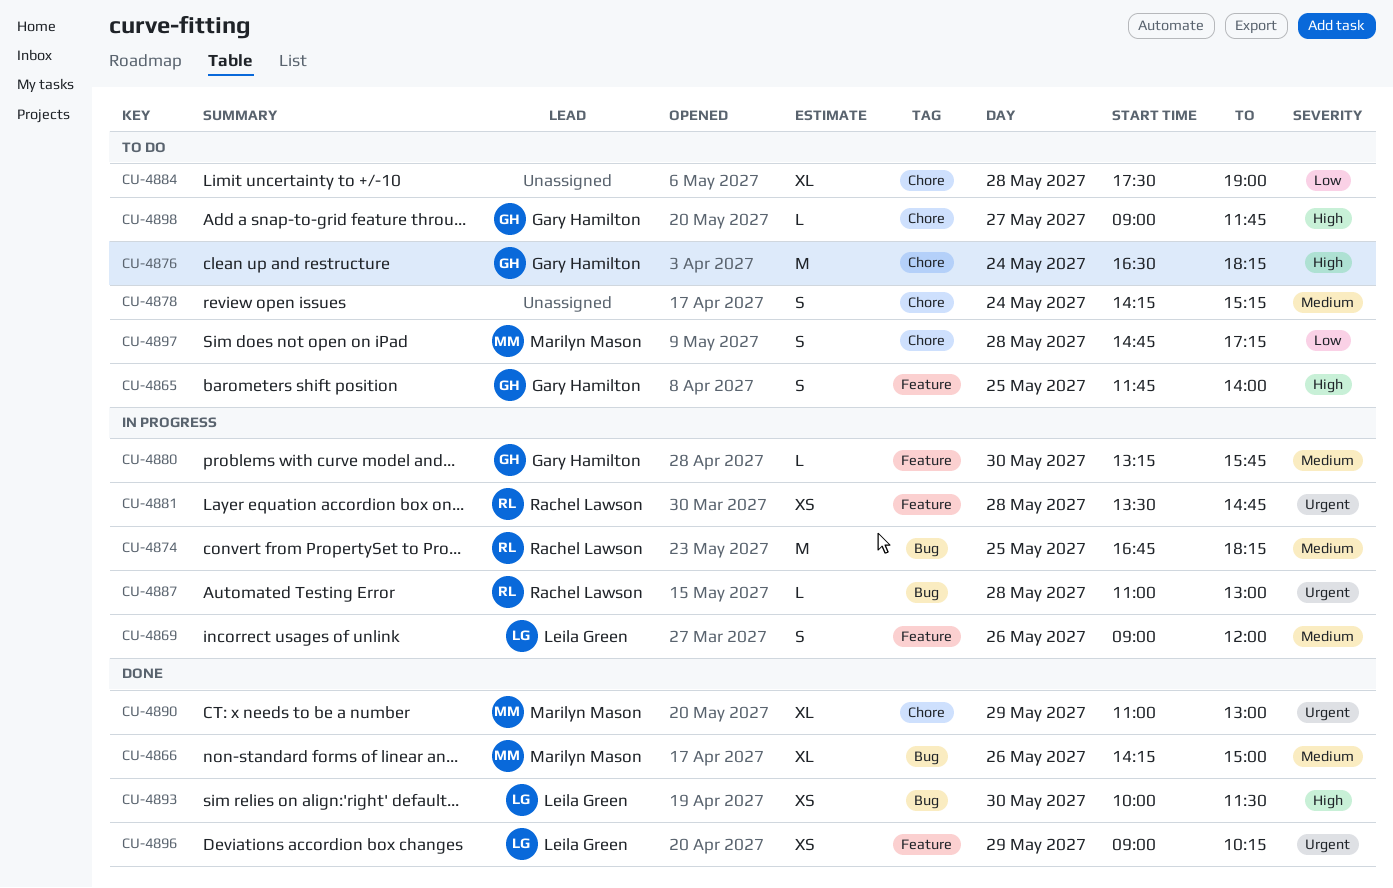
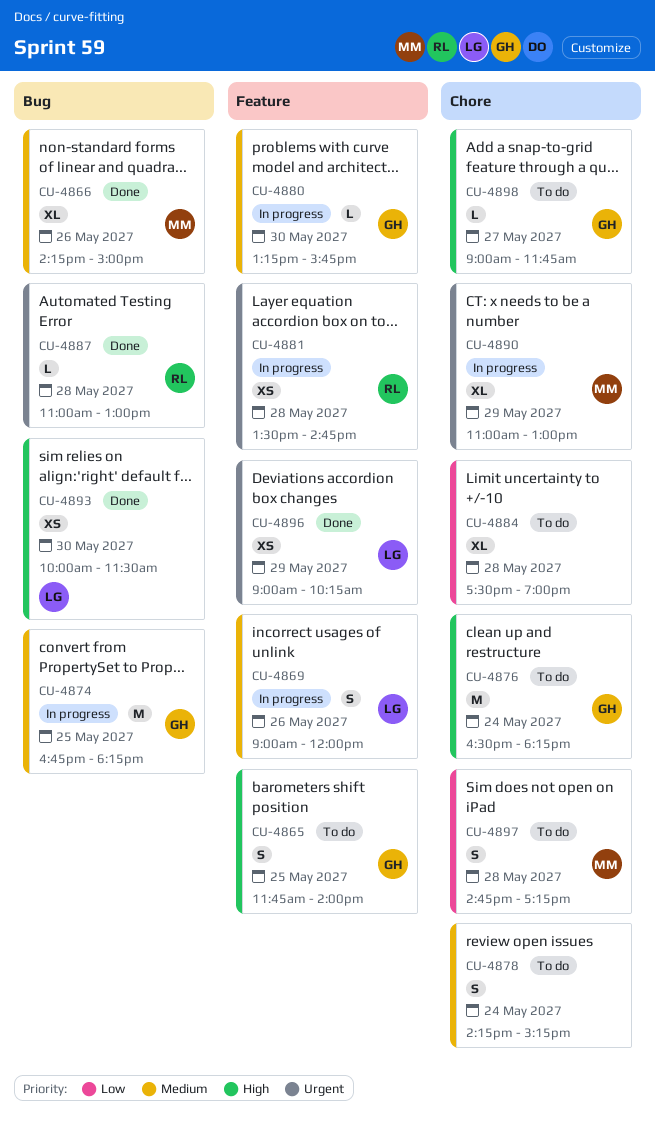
CU-4874, owner: Rachel Lawson -> Gary Hamilton
CU-4887, status: In progress -> Done
CU-4890, status: Done -> In progress

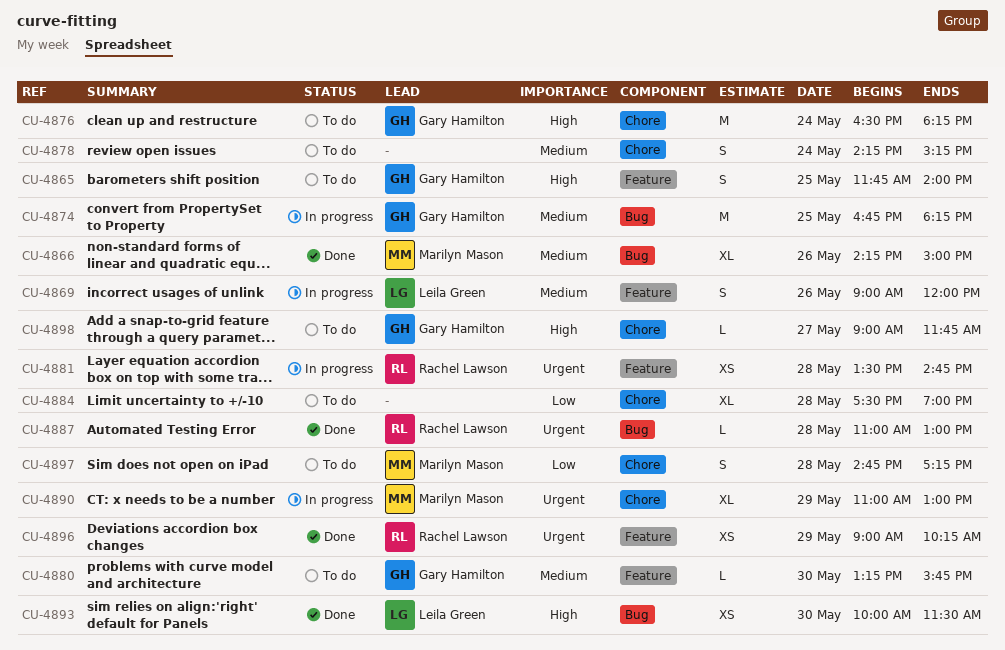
CU-4880, status: In progress -> To do
CU-4896, owner: Leila Green -> Rachel Lawson

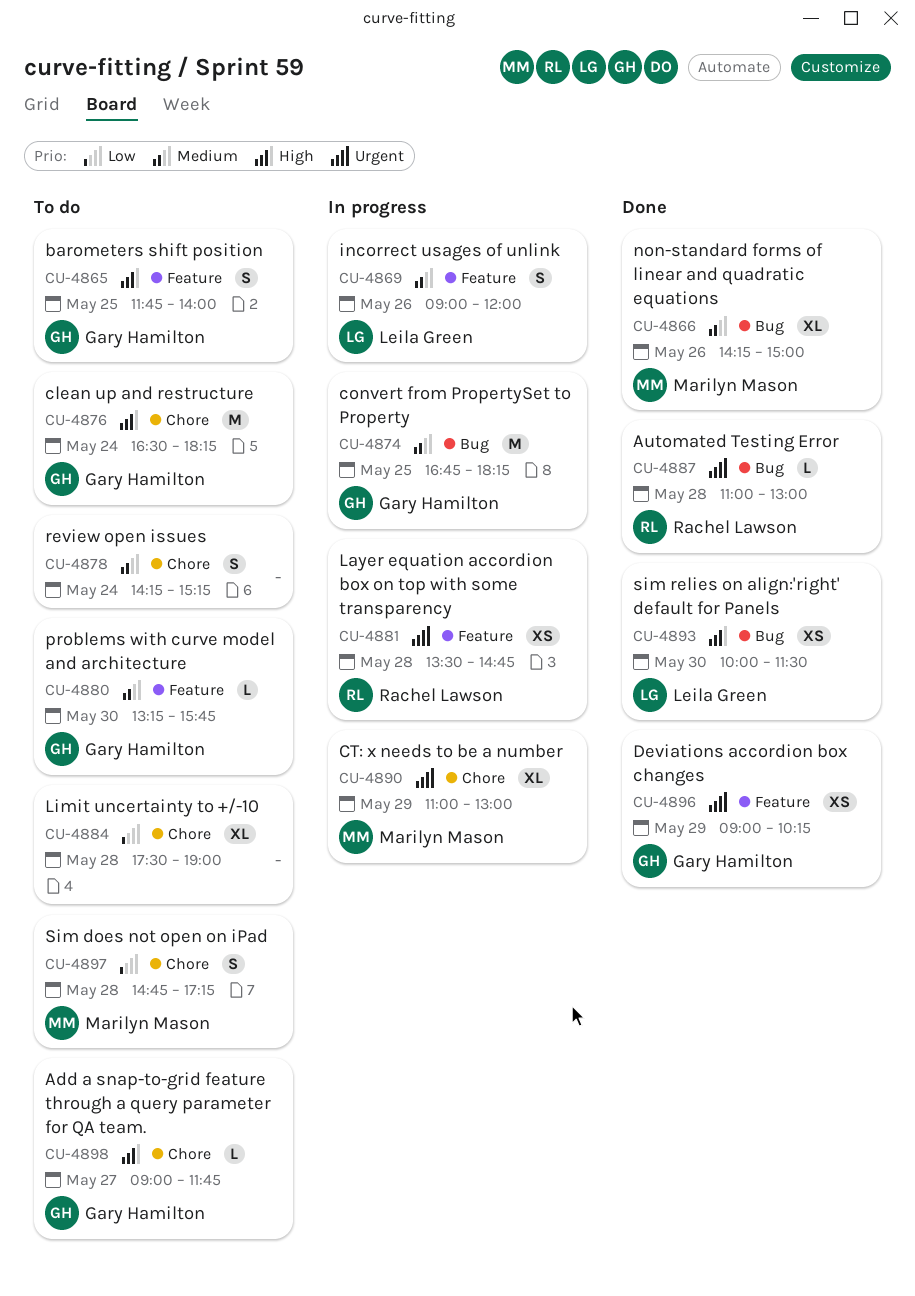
CU-4896, owner: Rachel Lawson -> Gary Hamilton

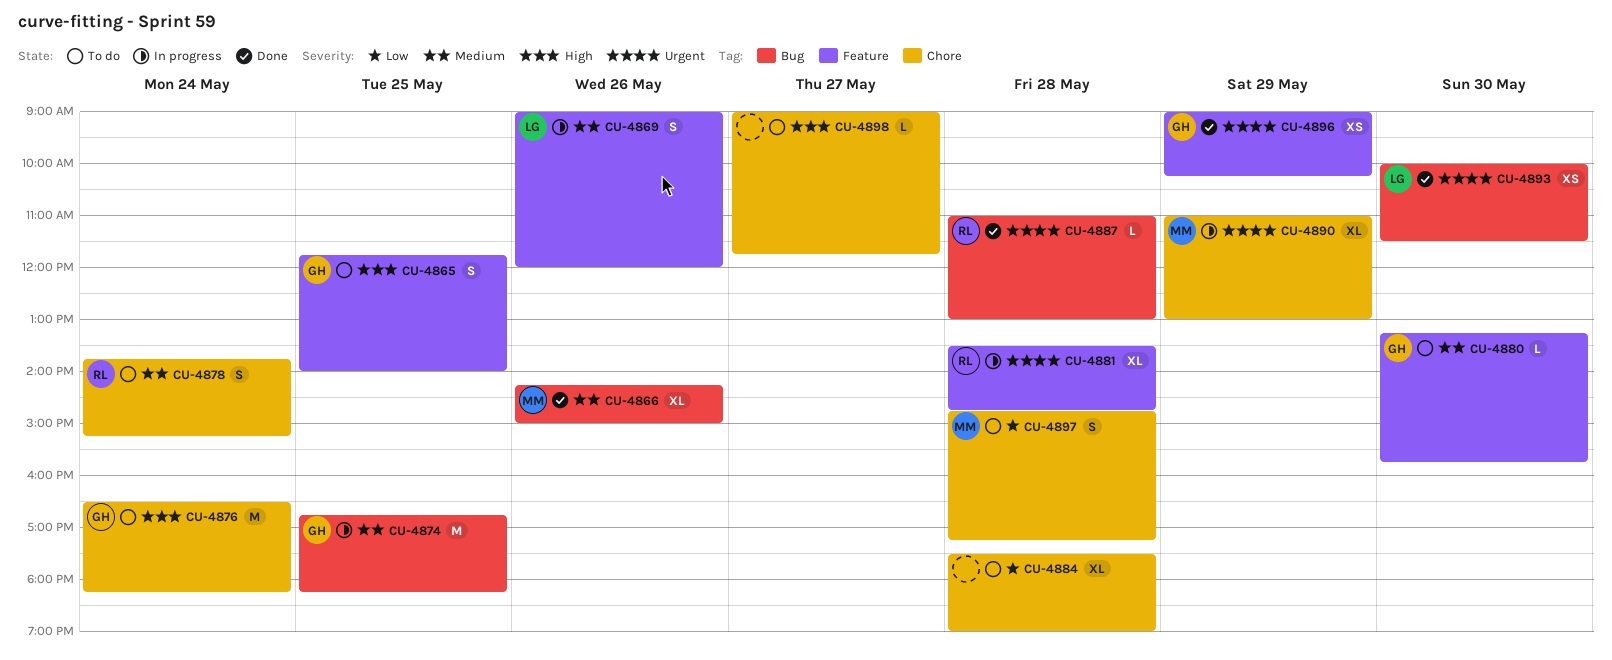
CU-4878, owner: none -> Rachel Lawson
CU-4878, begins: 14:15 -> 13:45
CU-4881, estimate: XS -> XL
CU-4893, priority: High -> Urgent
CU-4898, owner: Gary Hamilton -> none

